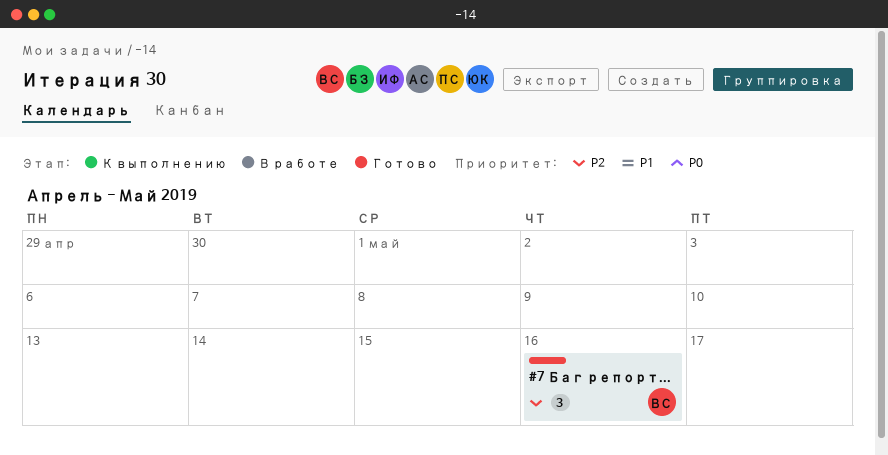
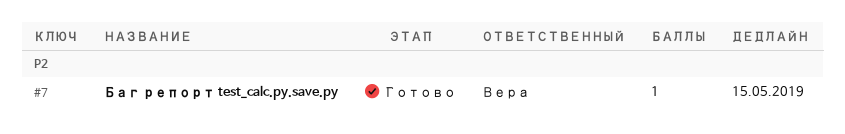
#7, estimate: 3 -> 1
#7, due: May 16 -> May 15

